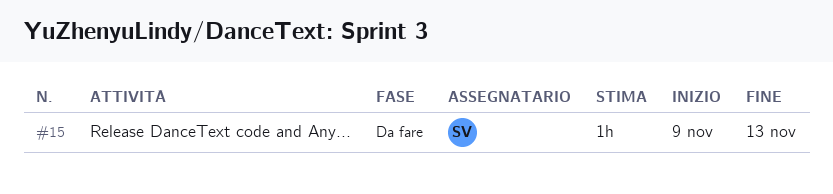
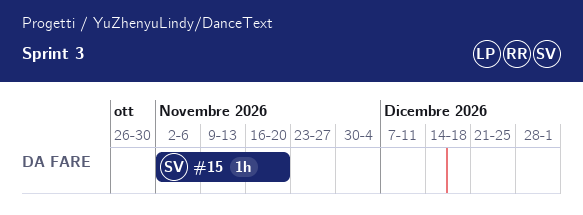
#15, start: Nov 9 -> Nov 2
#15, due: Nov 13 -> Nov 20

